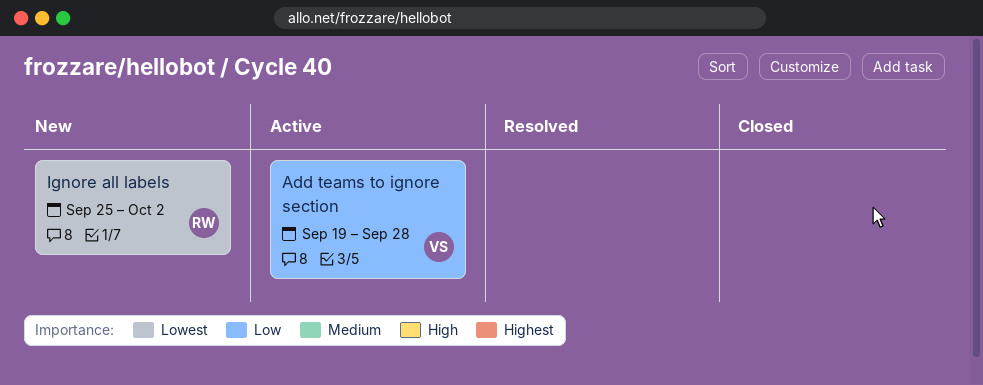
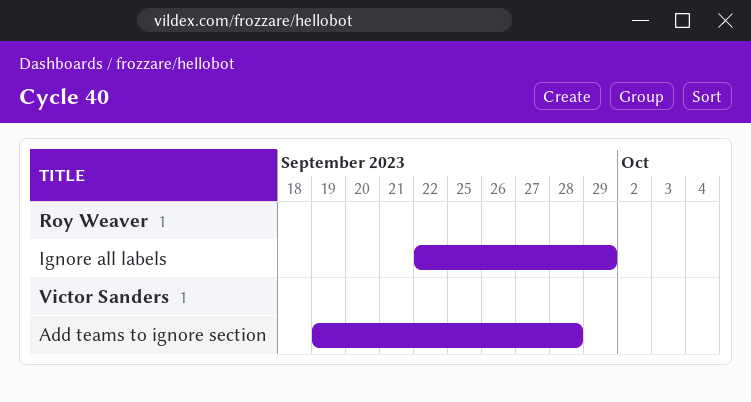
Ignore all labels, start: Sep 25 -> Sep 22
Ignore all labels, due: Oct 2 -> Sep 29

